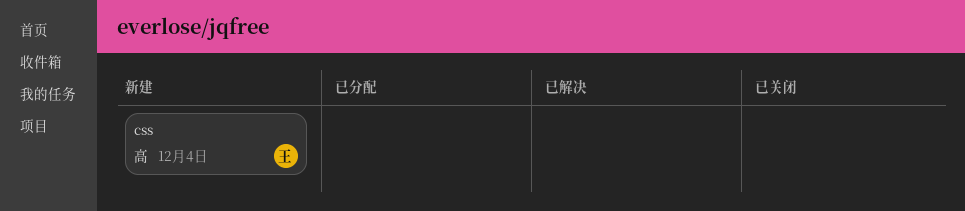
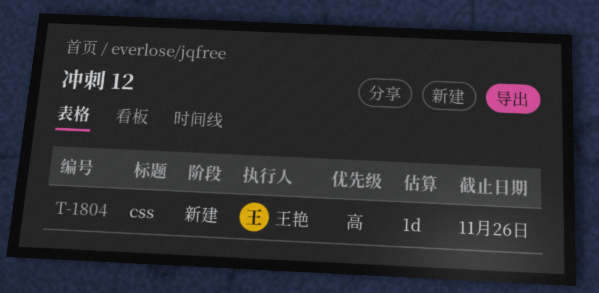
css, due: Dec 4 -> Nov 26

